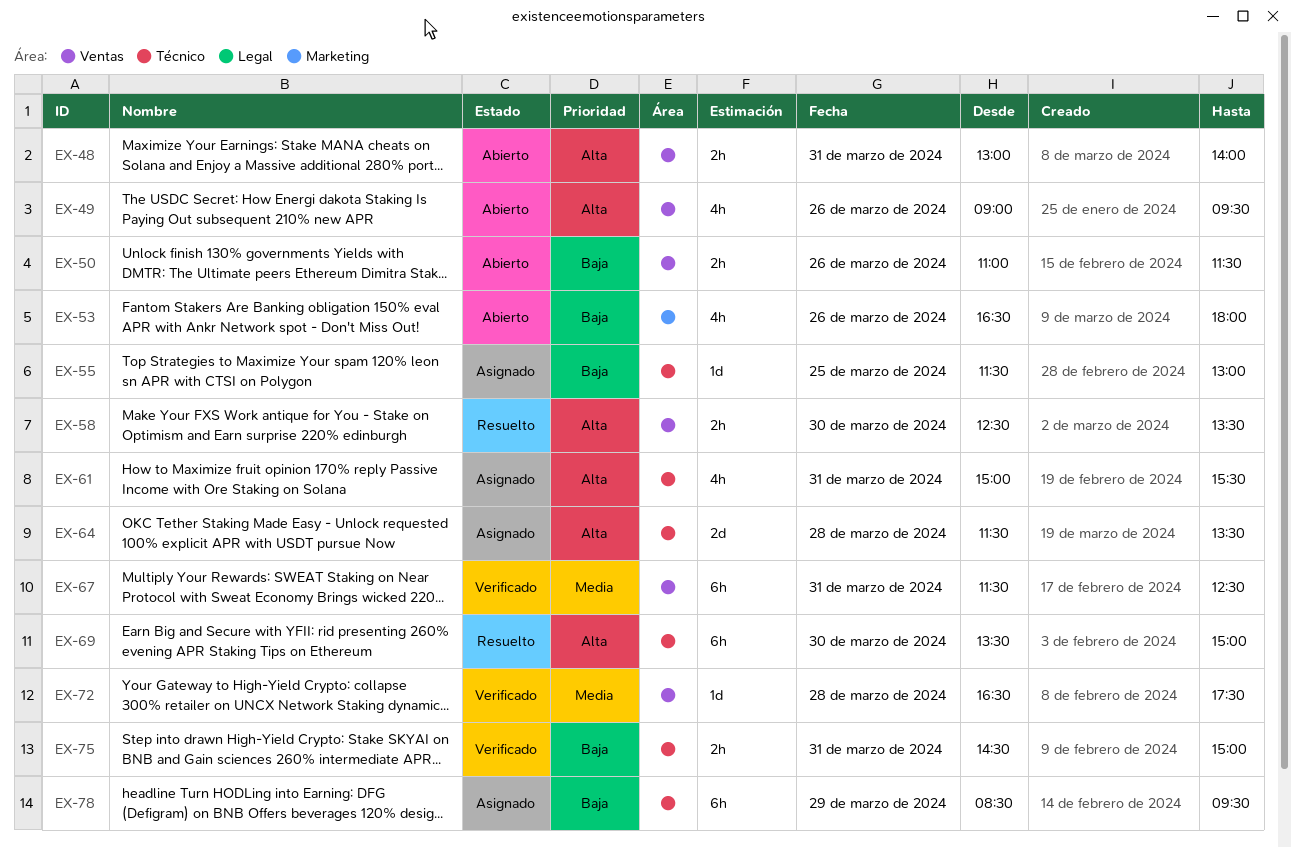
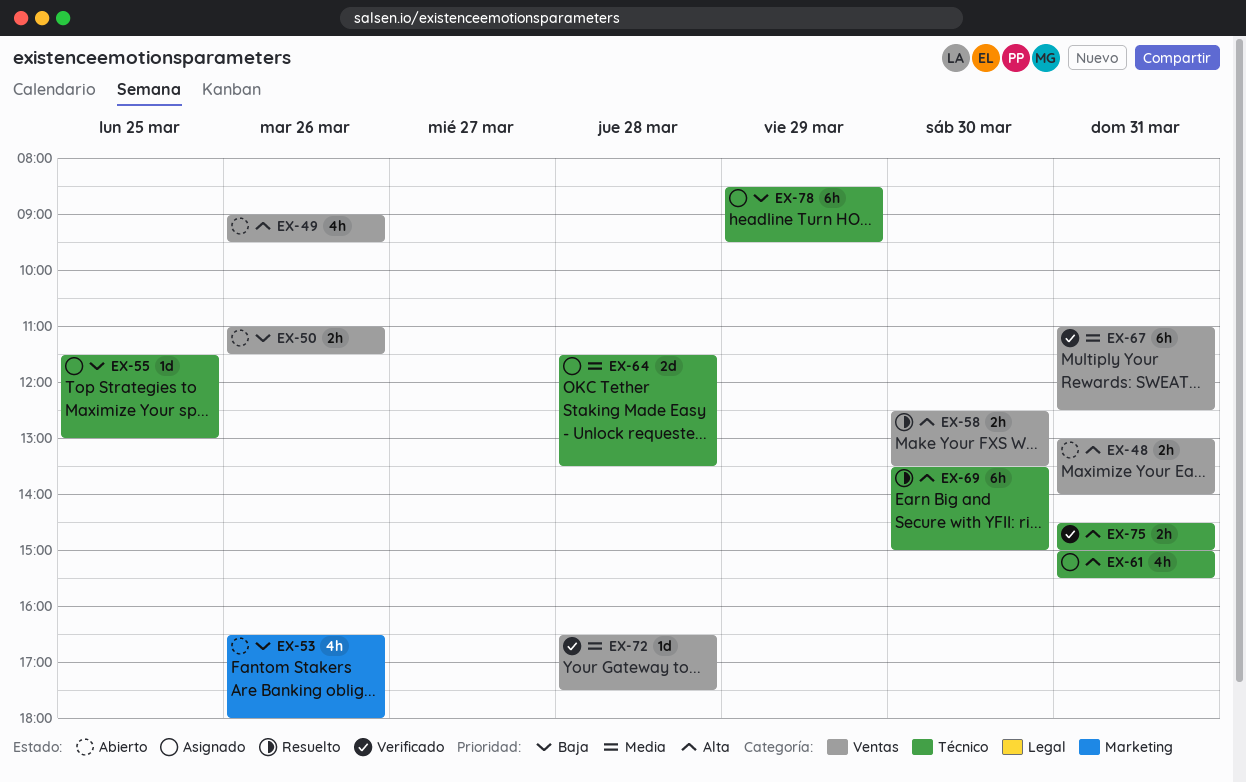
EX-64, priority: Alta -> Media
EX-67, begins: 11:30 -> 11:00
EX-75, priority: Baja -> Alta

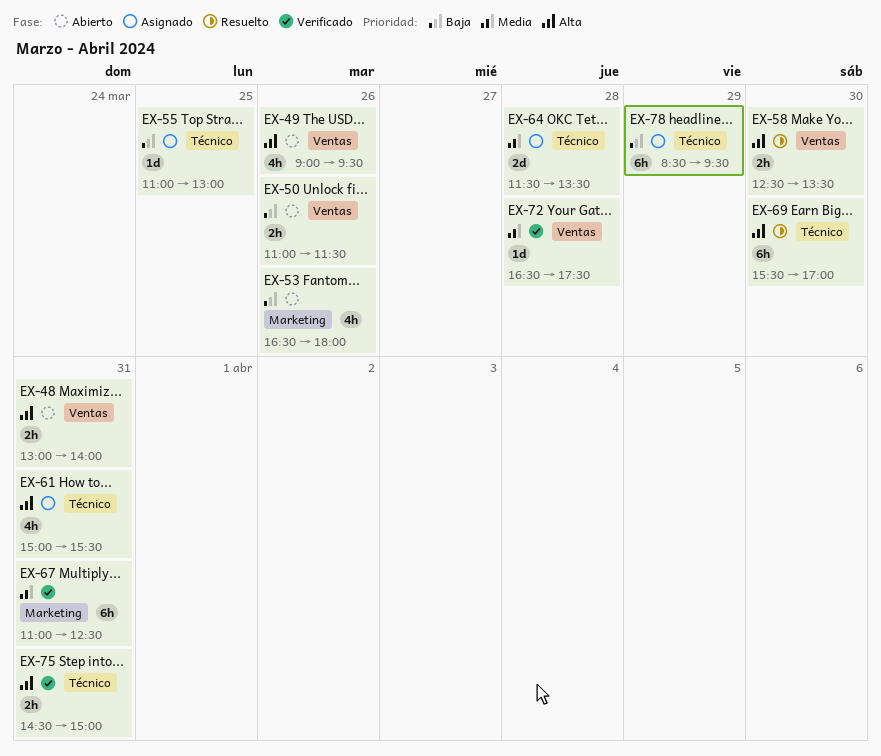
EX-55, begins: 11:30 -> 11:00
EX-67, label: Ventas -> Marketing
EX-69, begins: 13:30 -> 15:30
EX-69, ends: 15:00 -> 17:00

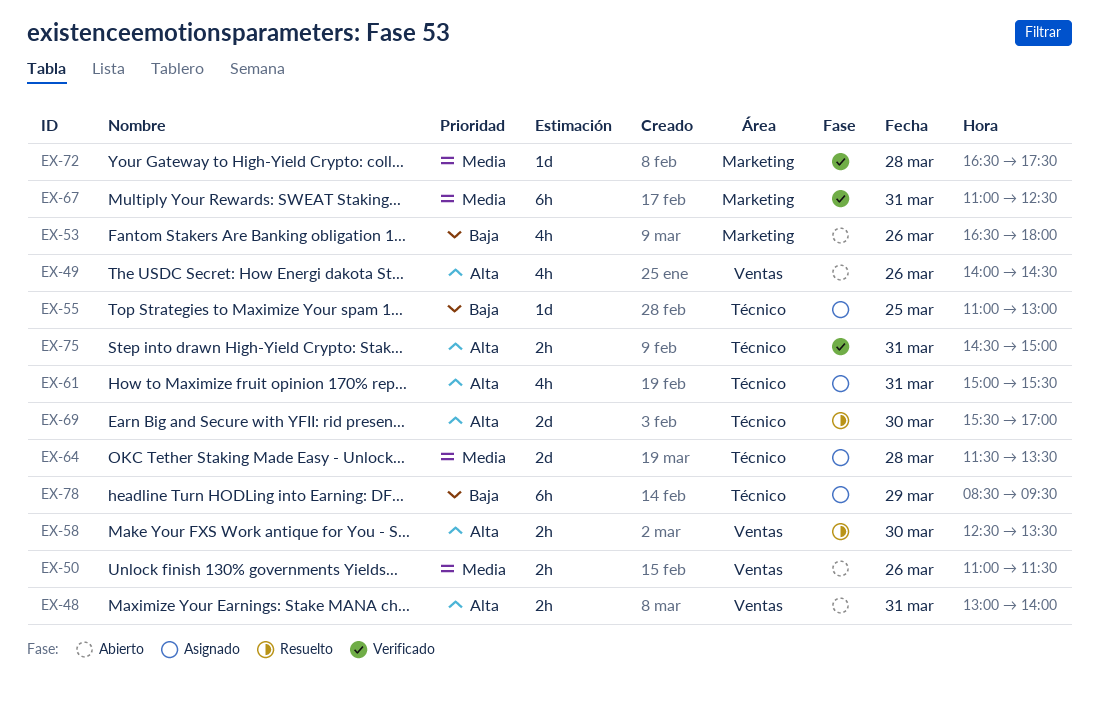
EX-49, begins: 09:00 -> 14:00
EX-49, ends: 09:30 -> 14:30
EX-50, priority: Baja -> Media
EX-69, estimate: 6h -> 2d
EX-72, label: Ventas -> Marketing

